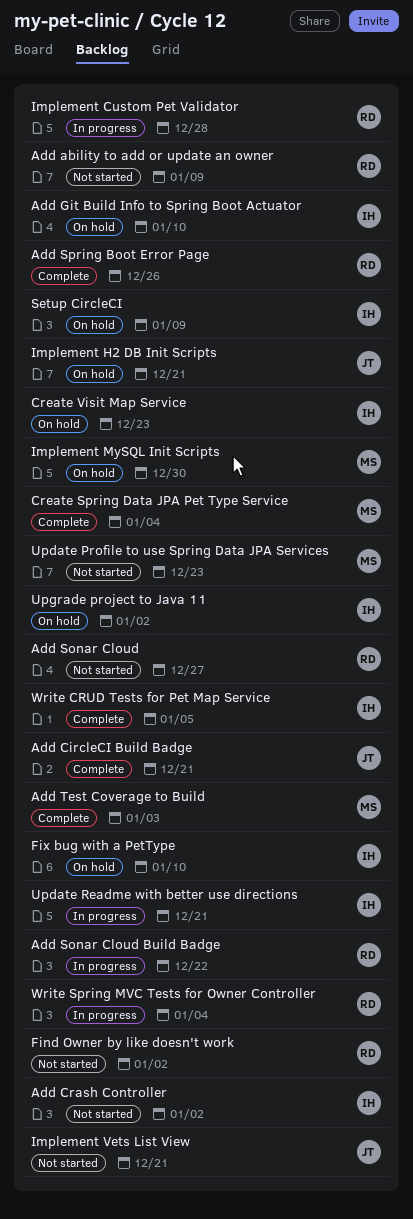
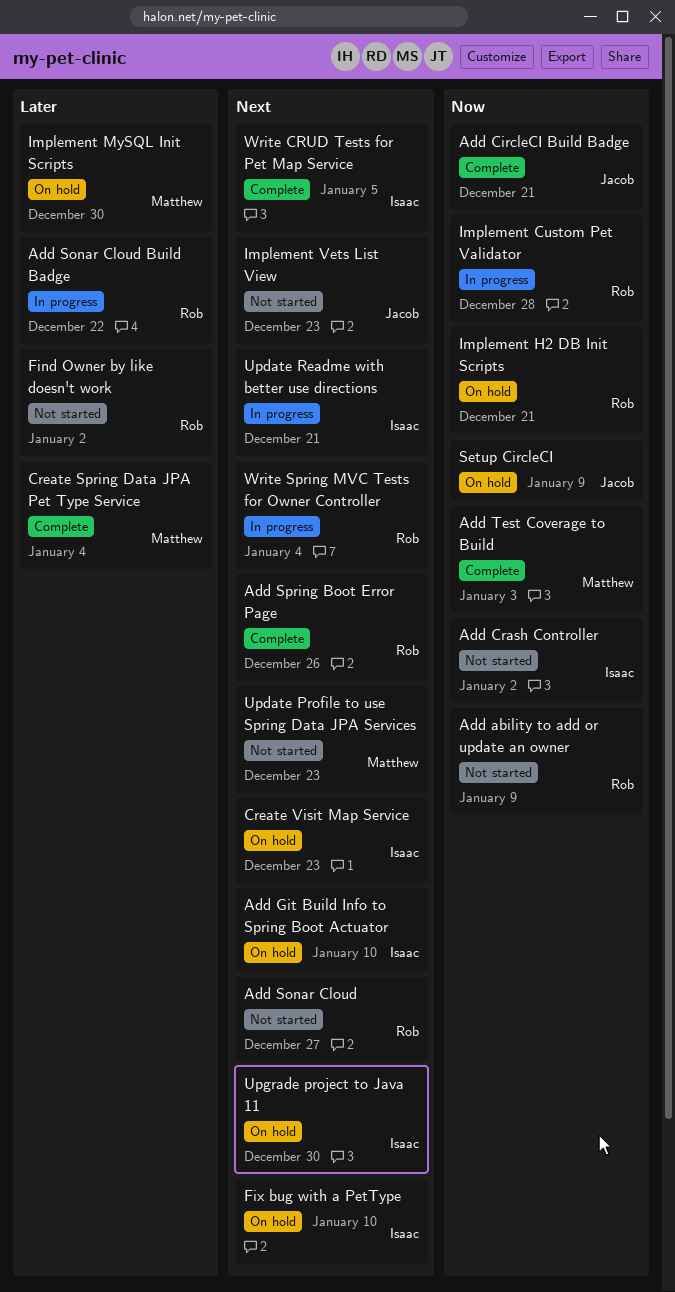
Implement H2 DB Init Scripts, owner: Jacob -> Rob
Implement Vets List View, due: Dec 21 -> Dec 23
Setup CircleCI, owner: Isaac -> Jacob
Upgrade project to Java 11, due: Jan 2 -> Dec 30

